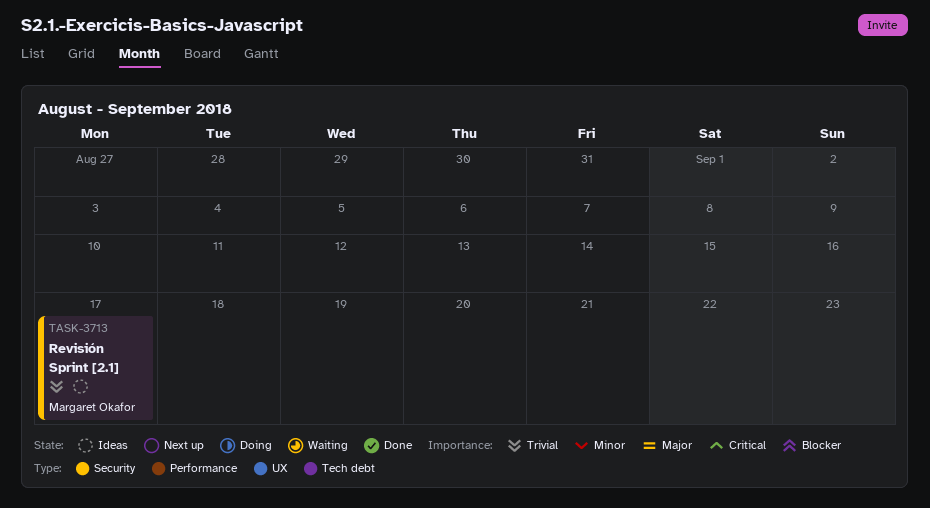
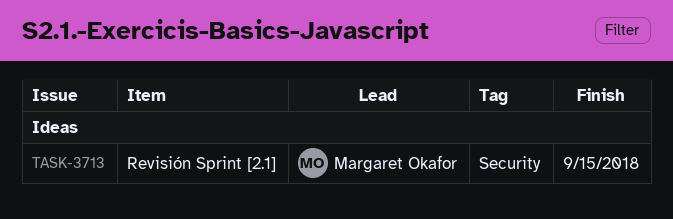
TASK-3713, due: Sep 17 -> Sep 15

